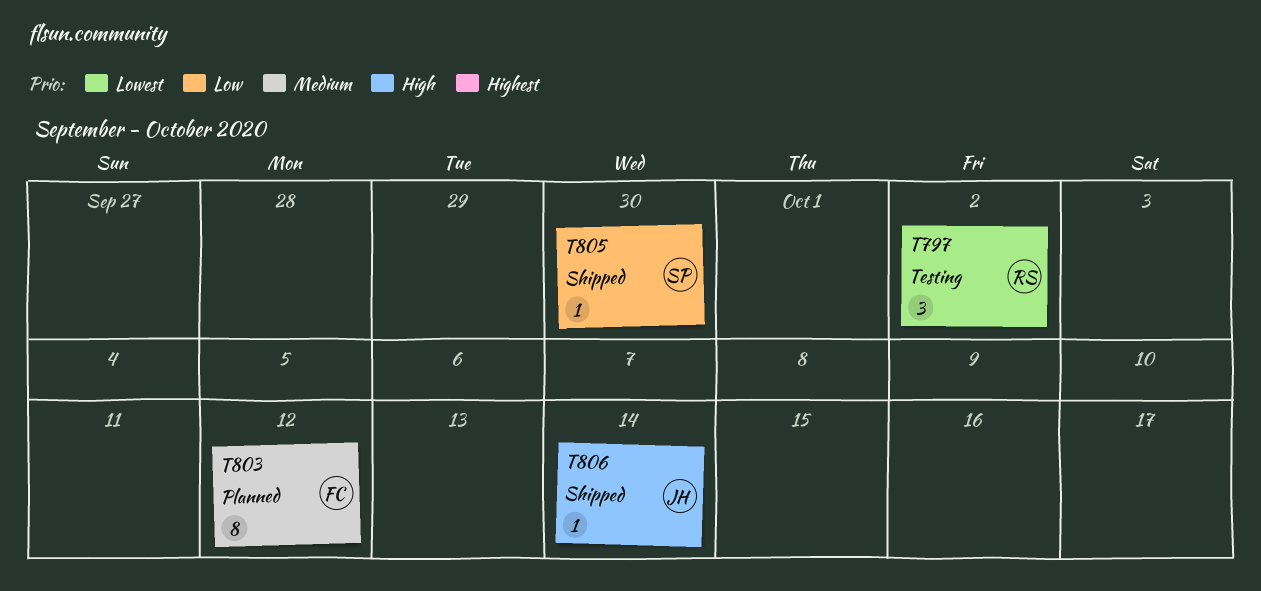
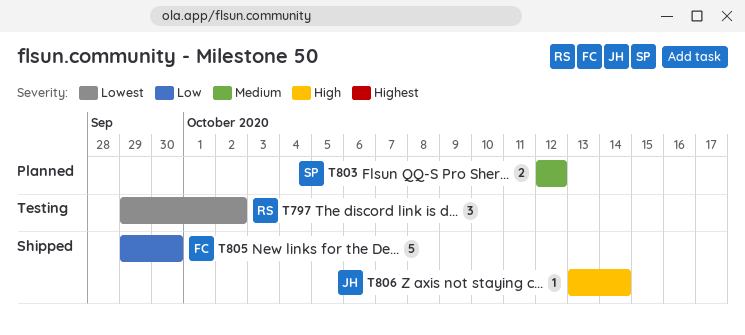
T803, owner: FC -> SP
T803, estimate: 8 -> 2
T805, owner: SP -> FC
T805, estimate: 1 -> 5

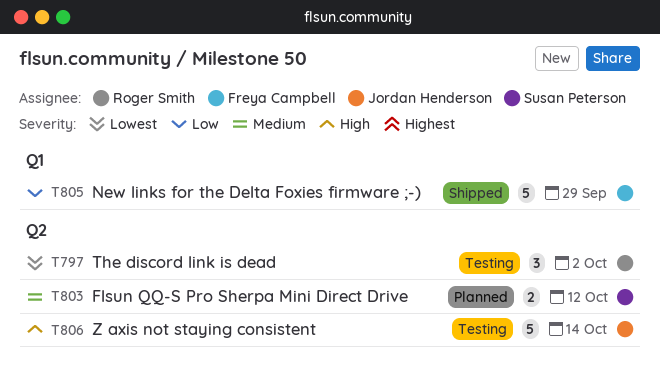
T805, due: Sep 30 -> Sep 29
T806, status: Shipped -> Testing
T806, estimate: 1 -> 5

